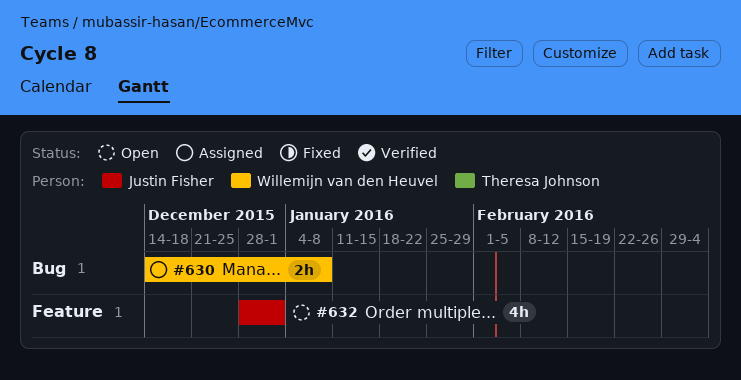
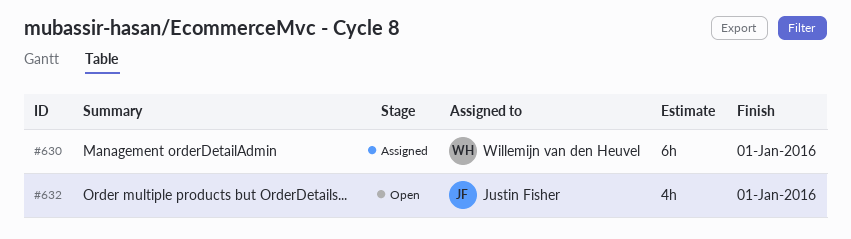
#630, estimate: 2h -> 6h
#630, due: Jan 8 -> Jan 1

